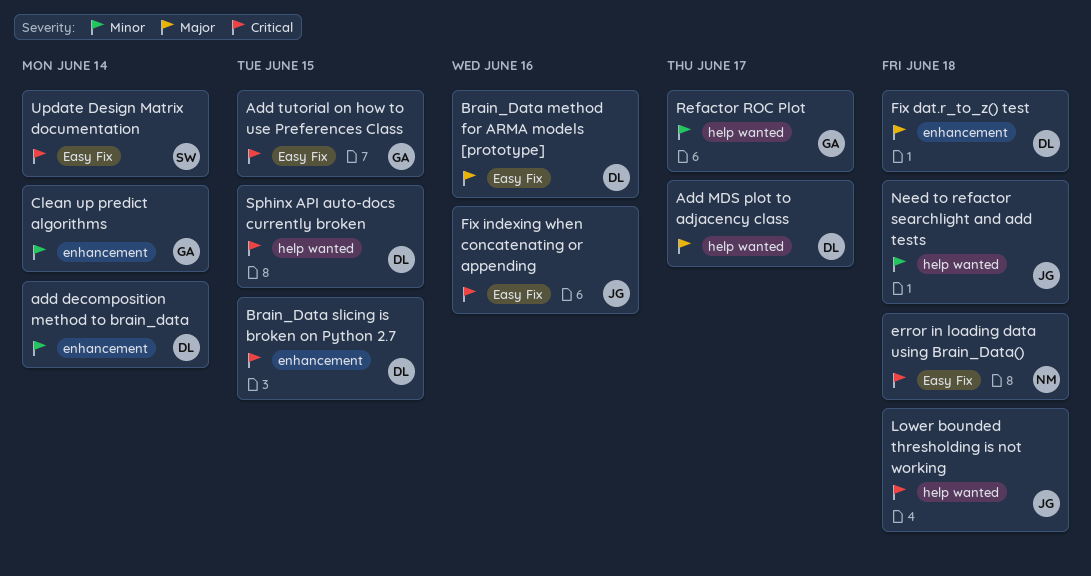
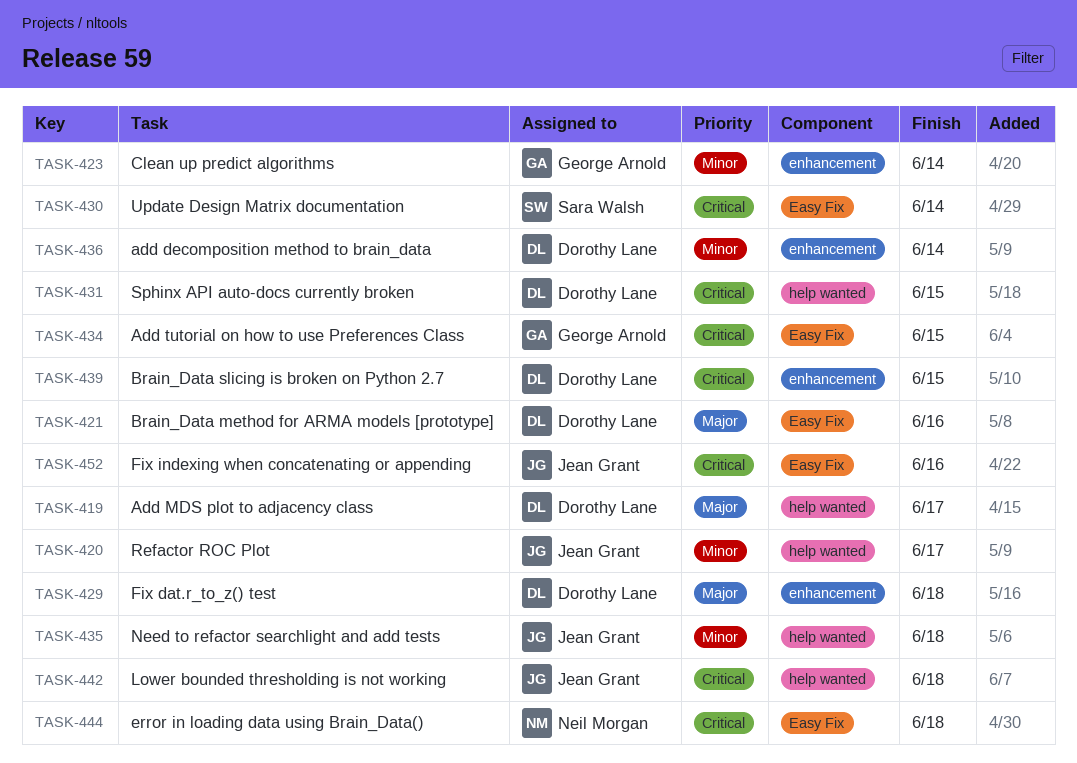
Refactor ROC Plot, owner: George Arnold -> Jean Grant

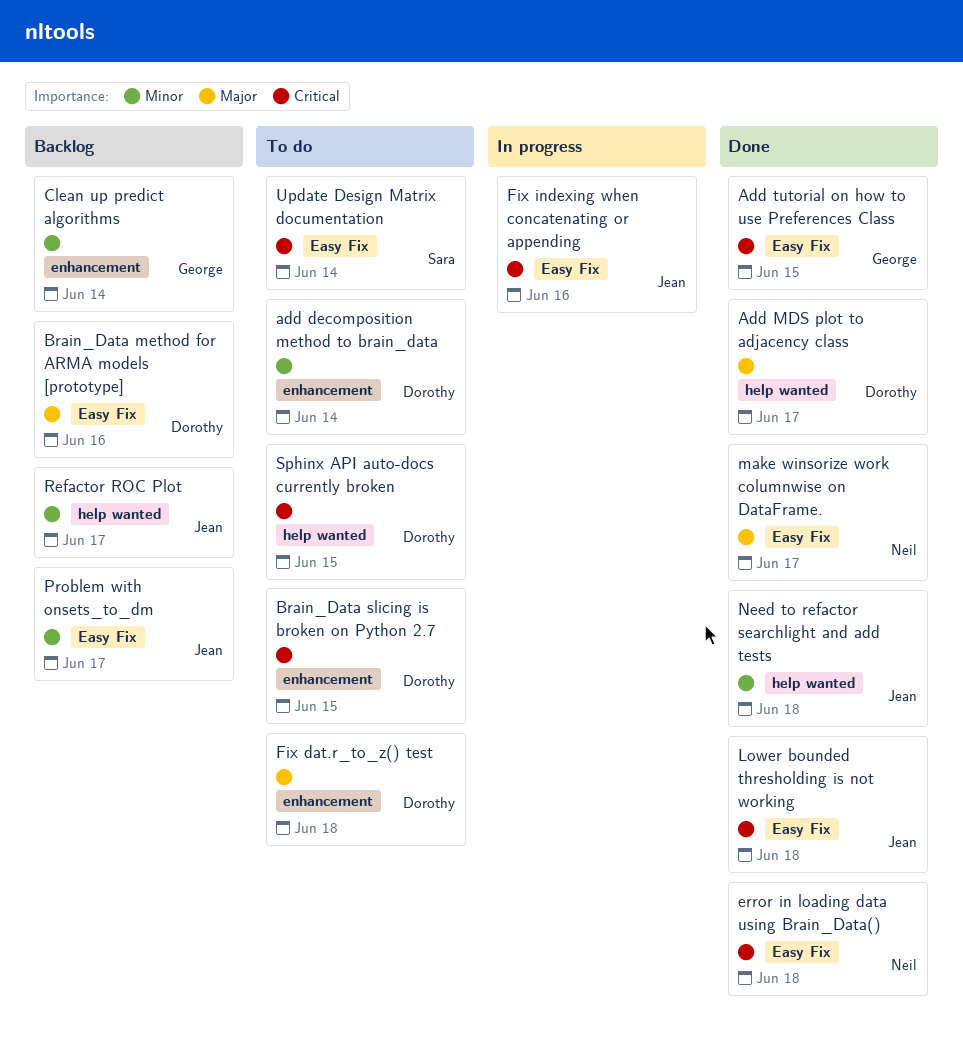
Lower bounded thresholding is not working, label: help wanted -> Easy Fix
make winsorize work columnwise on DataFrame.: none -> present
Problem with onsets_to_dm: none -> present

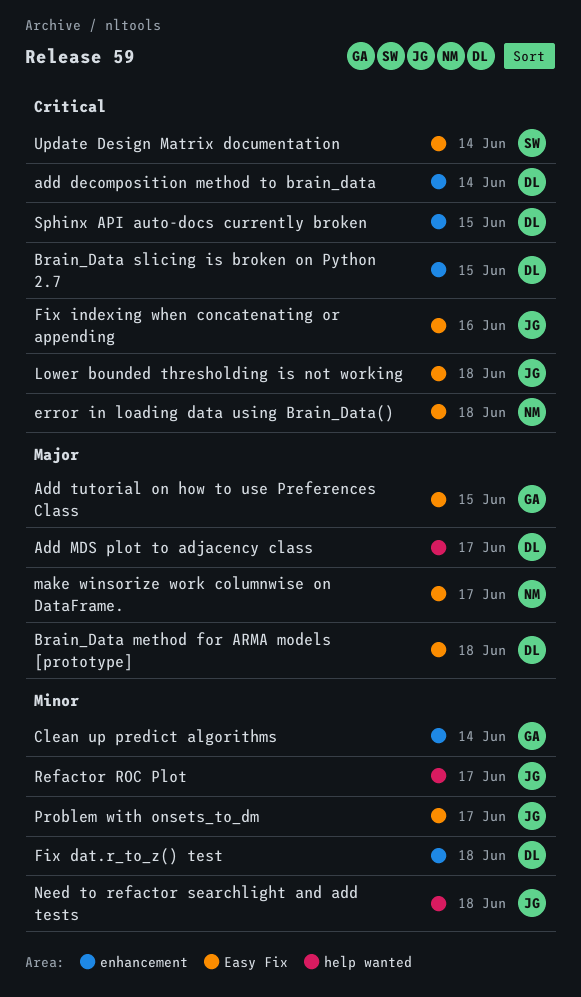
add decomposition method to brain_data, priority: Minor -> Critical
Add tutorial on how to use Preferences Class, priority: Critical -> Major
Brain_Data method for ARMA models [prototype], due: Jun 16 -> Jun 18
Fix dat.r_to_z() test, priority: Major -> Minor
Sphinx API auto-docs currently broken, label: help wanted -> enhancement

